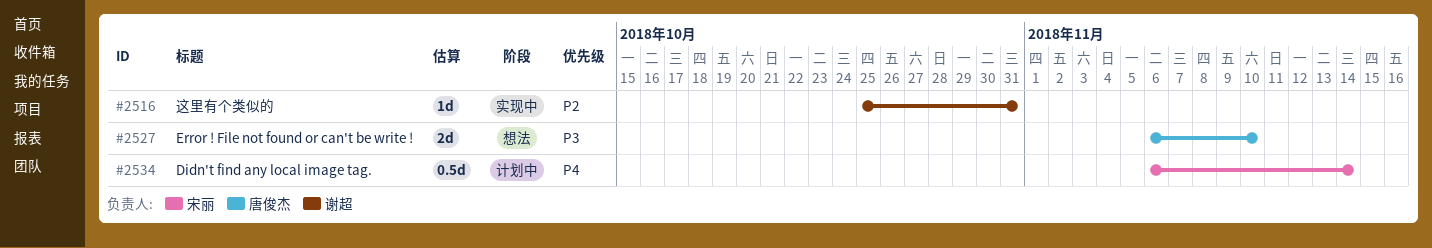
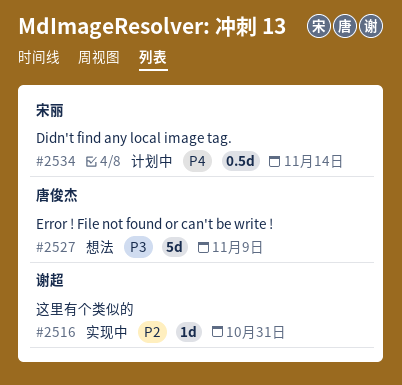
#2527, estimate: 2d -> 5d
#2527, due: Nov 10 -> Nov 9

